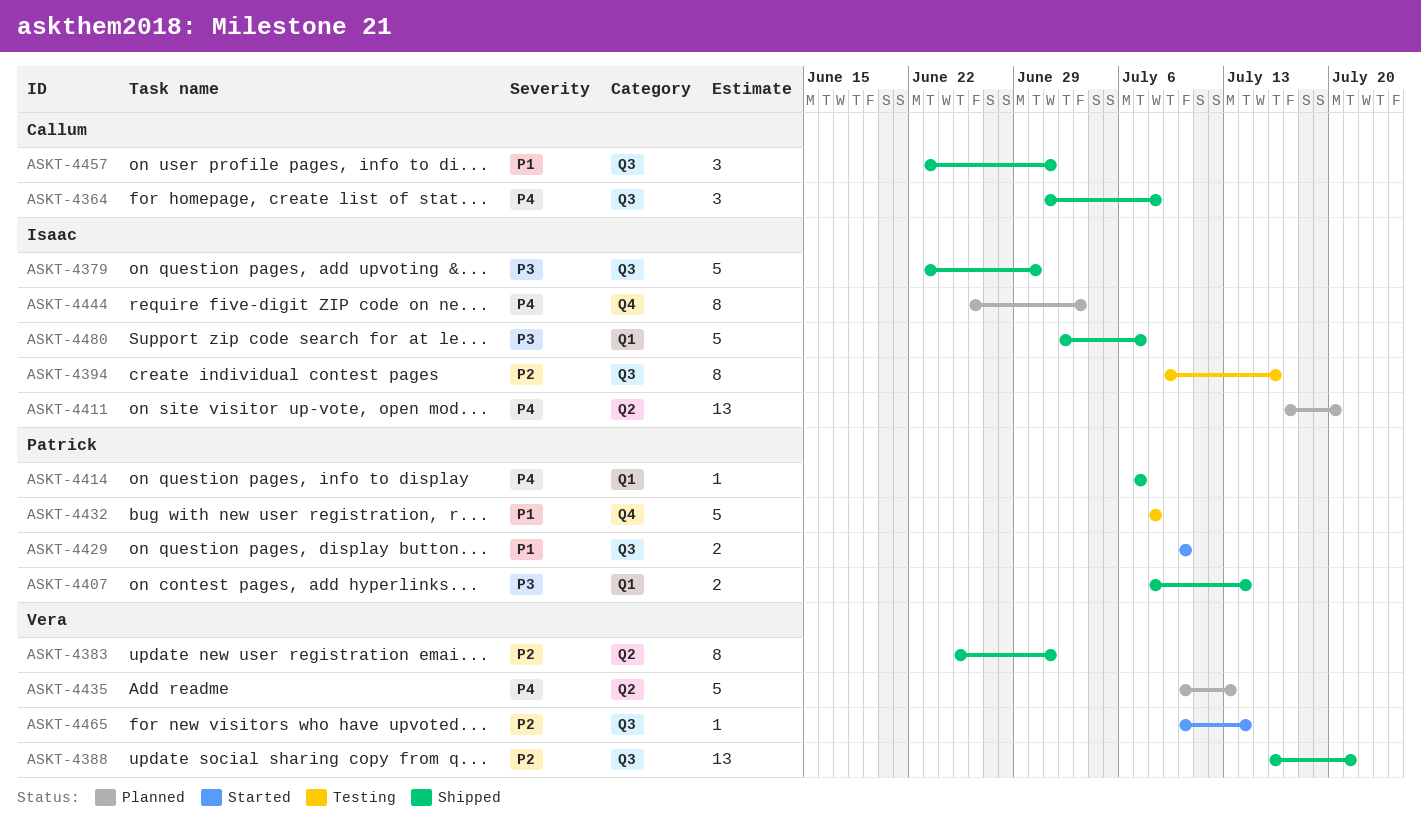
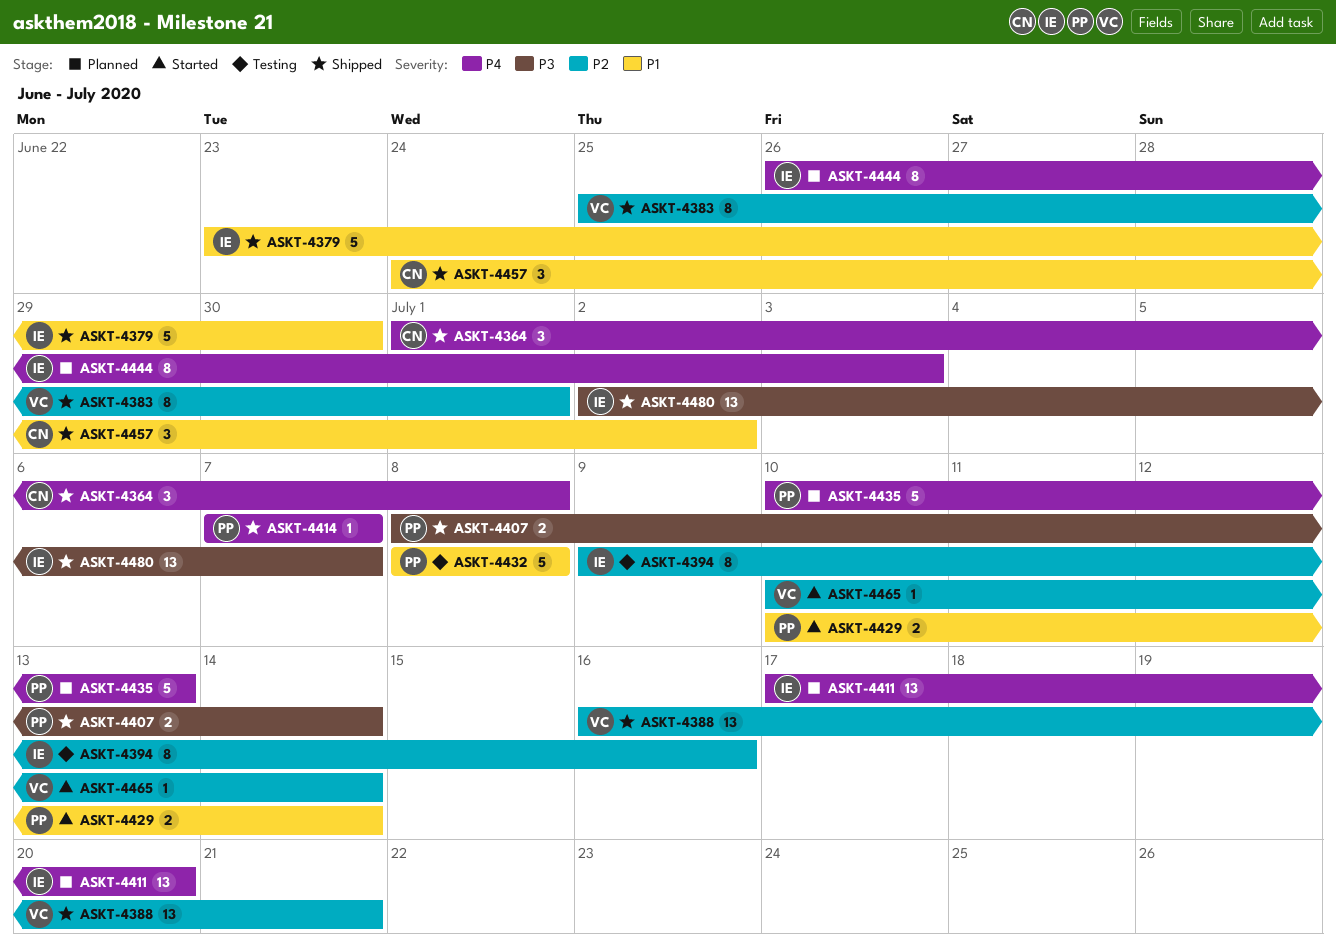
ASKT-4379, priority: P3 -> P1
ASKT-4429, due: Jul 10 -> Jul 14
ASKT-4435, owner: Vera -> Patrick
ASKT-4457, start: Jun 23 -> Jun 24
ASKT-4457, due: Jul 1 -> Jul 2
ASKT-4480, estimate: 5 -> 13

